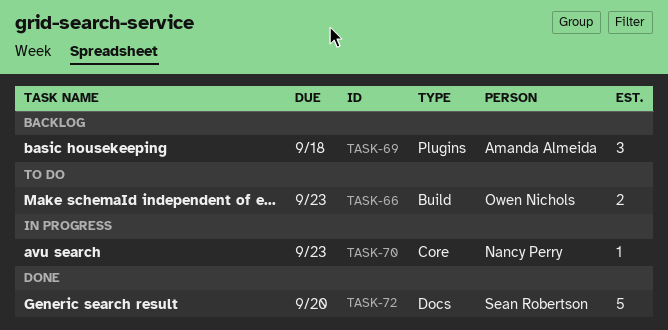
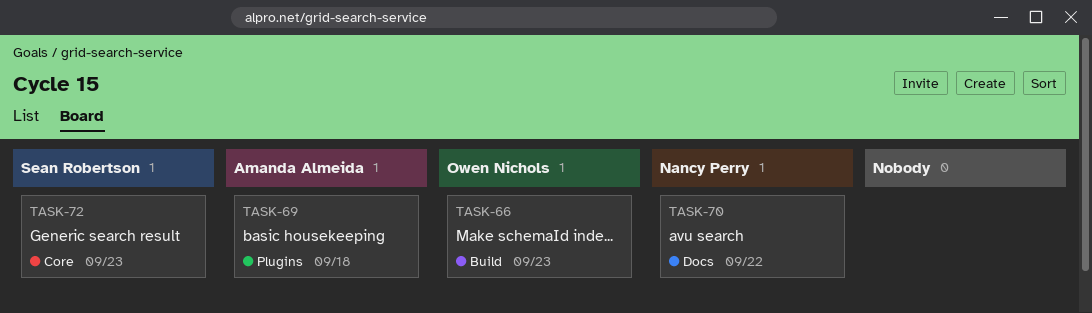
TASK-70, label: Core -> Docs
TASK-70, due: Sep 23 -> Sep 22
TASK-72, label: Docs -> Core
TASK-72, due: Sep 20 -> Sep 23

